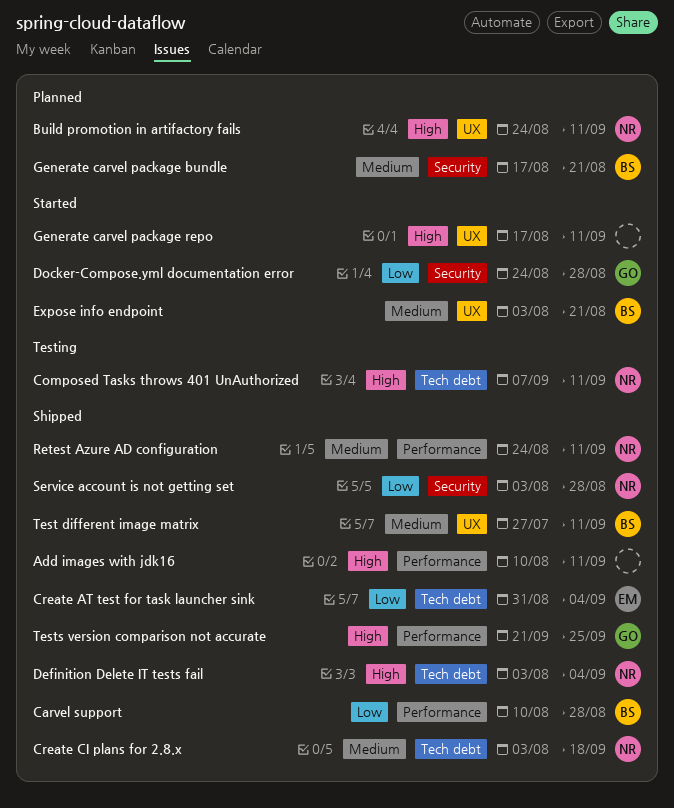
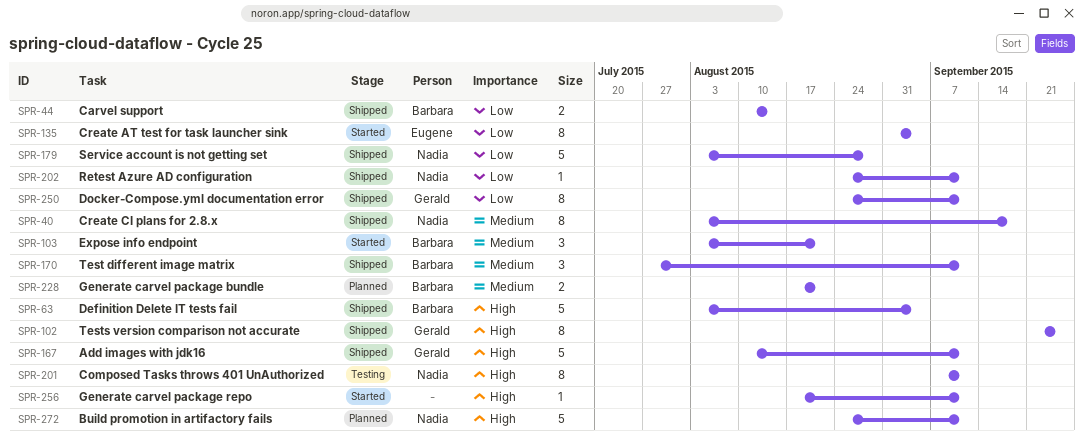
Add images with jdk16, owner: none -> Gerald
Carvel support, due: Aug 28 -> Aug 14
Create AT test for task launcher sink, status: Shipped -> Started
Definition Delete IT tests fail, owner: Nadia -> Barbara
Docker-Compose.yml documentation error, status: Started -> Shipped
Docker-Compose.yml documentation error, due: Aug 28 -> Sep 11
Retest Azure AD configuration, priority: Medium -> Low

